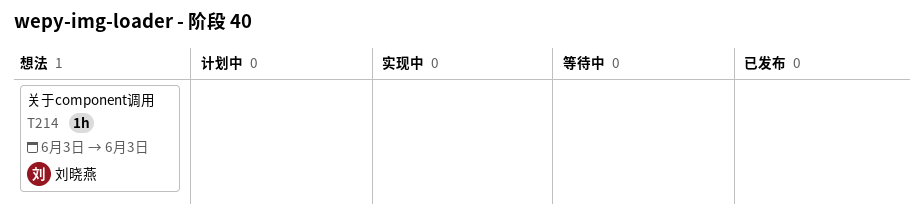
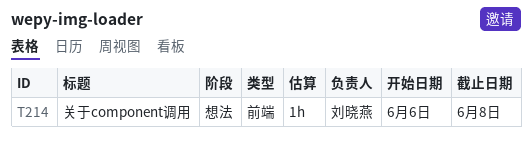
T214, start: Jun 3 -> Jun 6
T214, due: Jun 3 -> Jun 8

